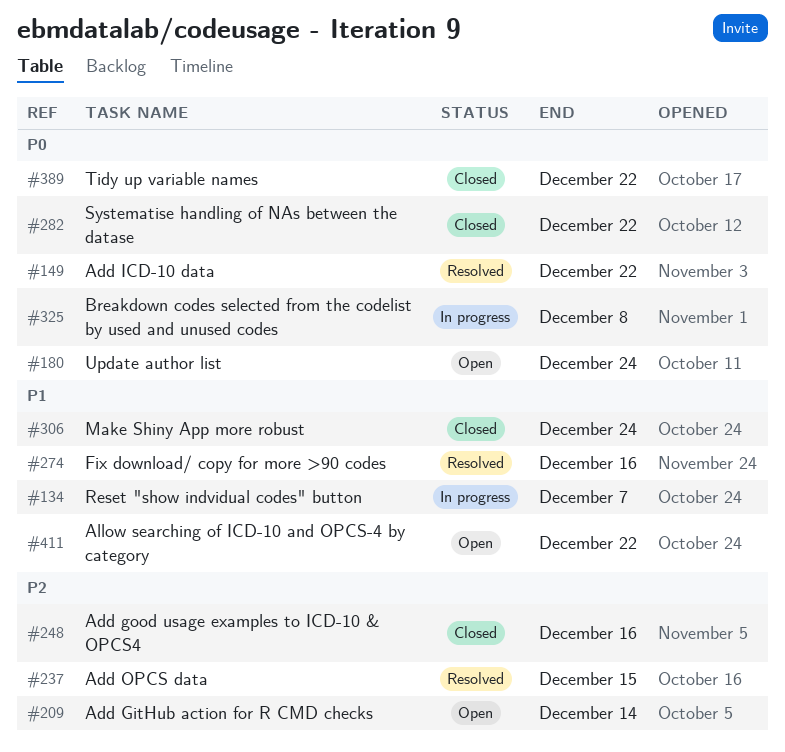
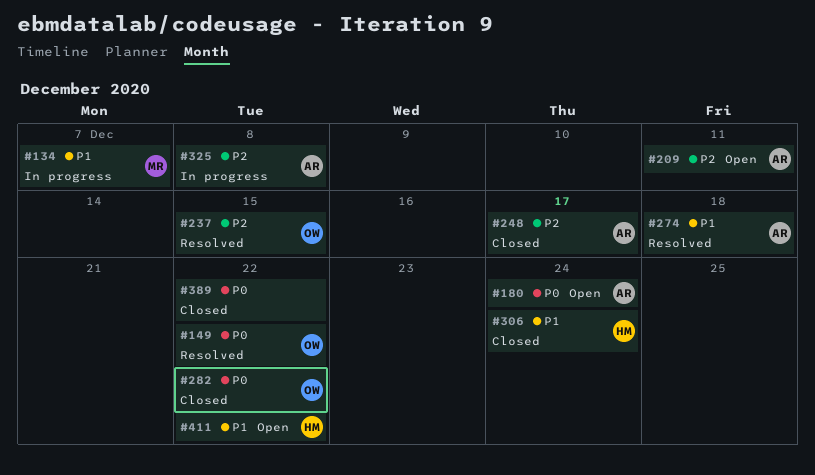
#209, due: Dec 14 -> Dec 11
#248, due: Dec 16 -> Dec 17
#274, due: Dec 16 -> Dec 18
#325, priority: P0 -> P2

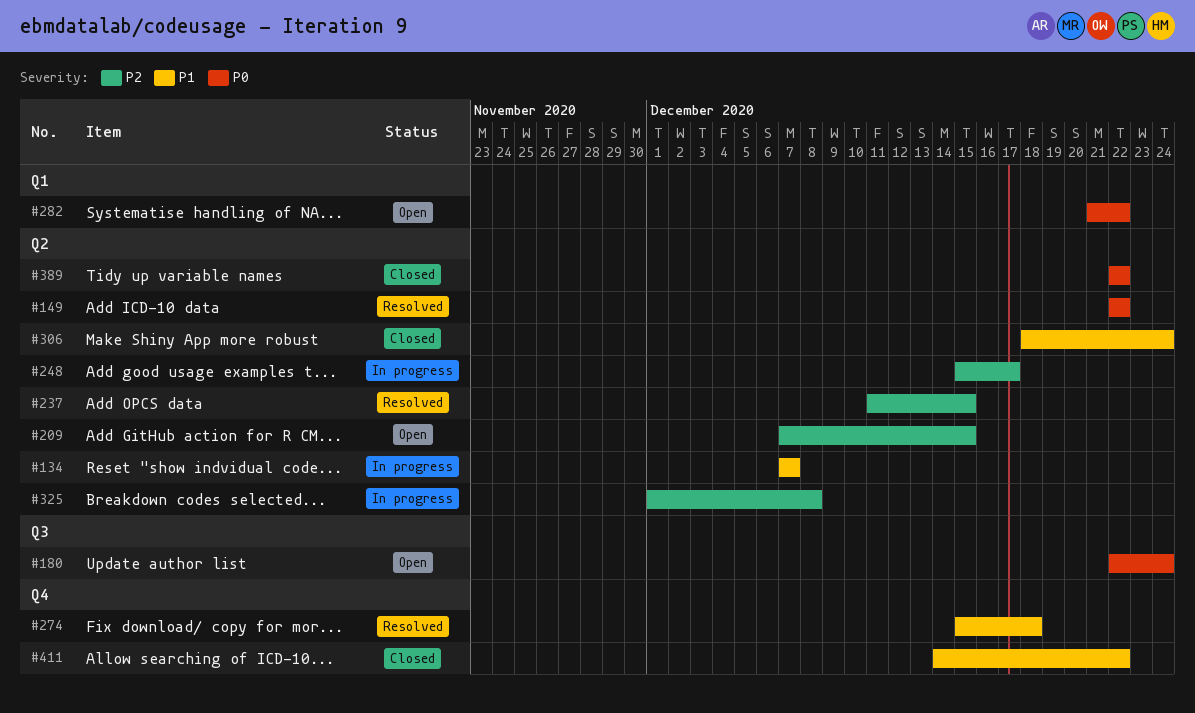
#209, due: Dec 11 -> Dec 15
#248, status: Closed -> In progress
#282, status: Closed -> Open
#411, status: Open -> Closed

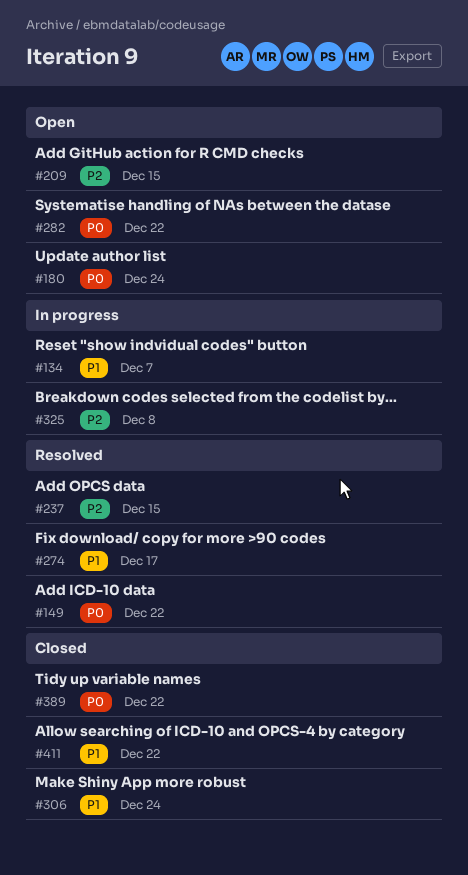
#248: present -> none
#274, due: Dec 18 -> Dec 17

